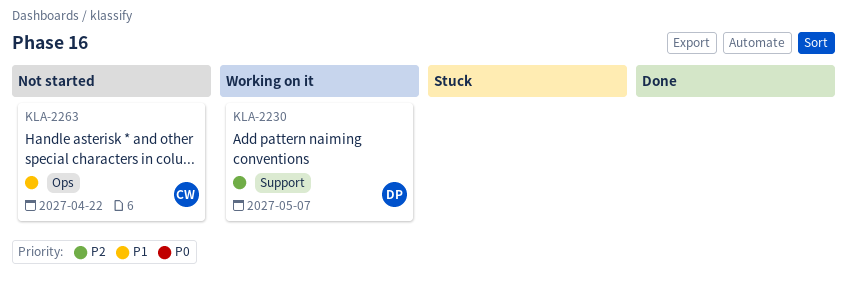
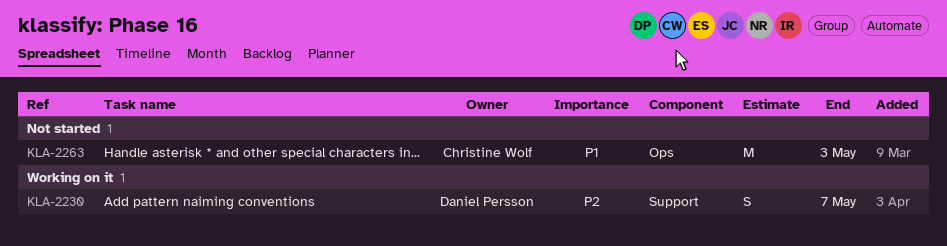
KLA-2263, due: Apr 22 -> May 3

